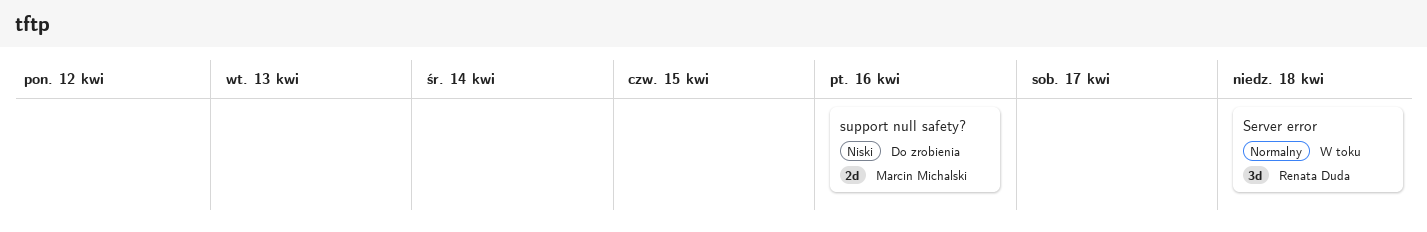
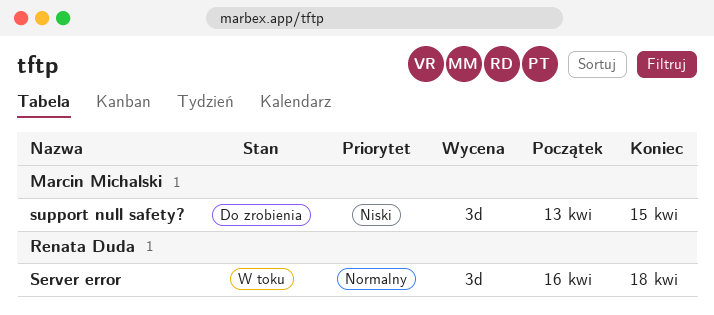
support null safety?, estimate: 2d -> 3d
support null safety?, due: Apr 16 -> Apr 15

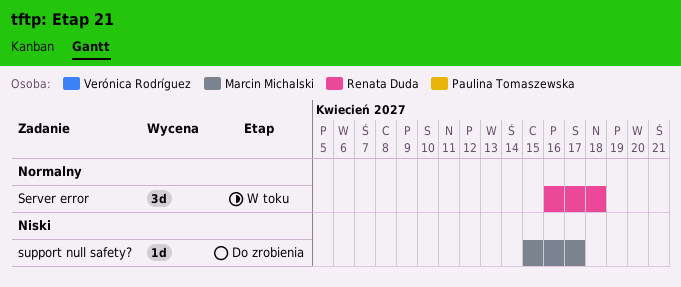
support null safety?, estimate: 3d -> 1d
support null safety?, start: Apr 13 -> Apr 15
support null safety?, due: Apr 15 -> Apr 17

